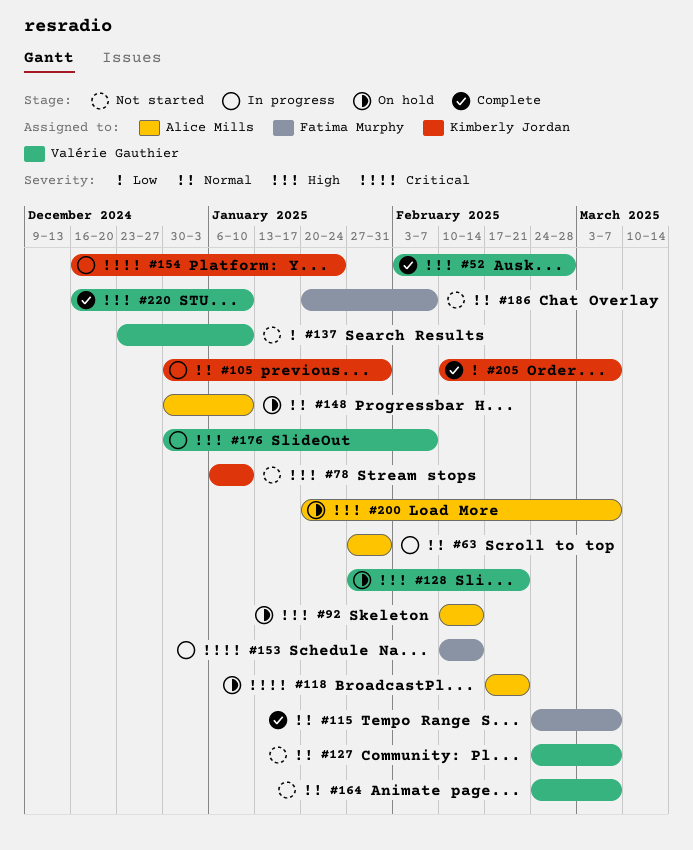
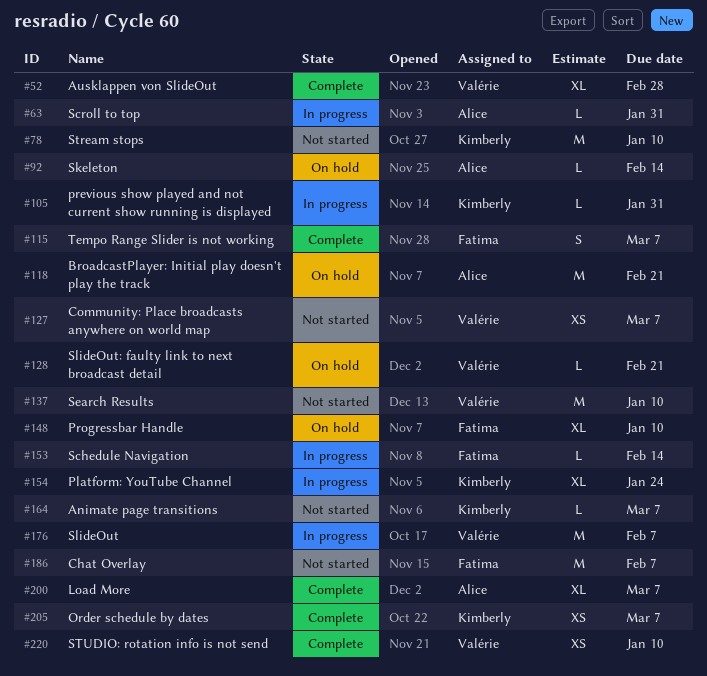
#148, owner: Alice Mills -> Fatima Murphy
#164, owner: Valérie Gauthier -> Kimberly Jordan
#200, status: On hold -> Complete

